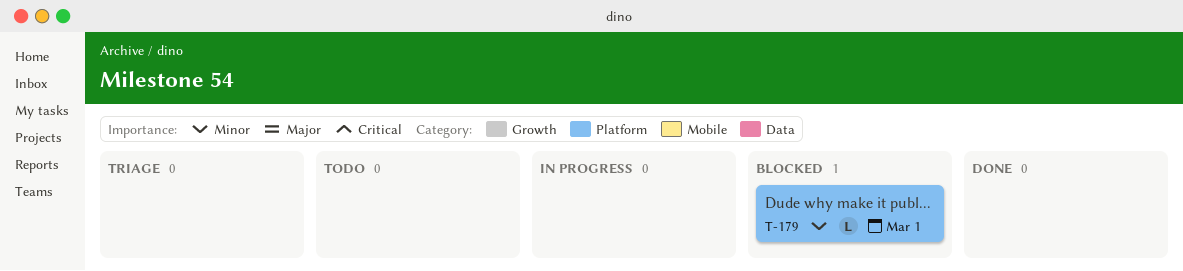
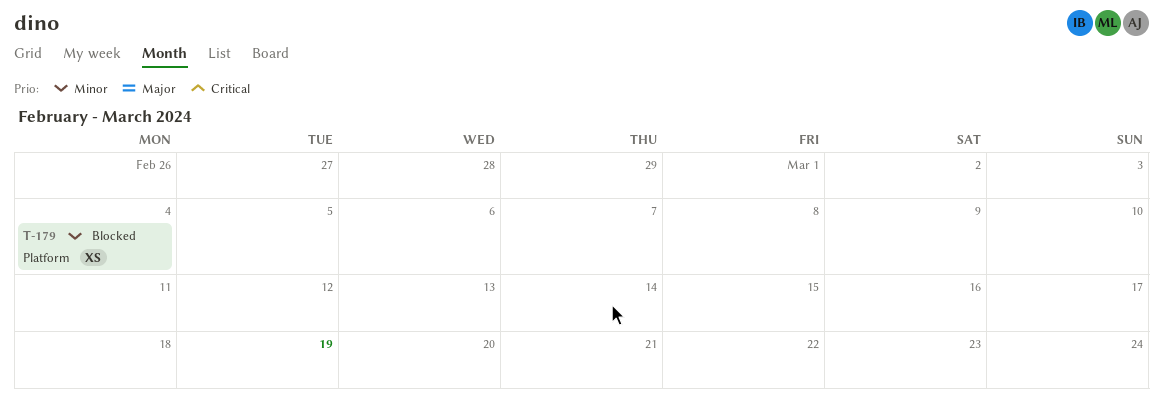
T-179, estimate: L -> XS
T-179, due: Mar 1 -> Mar 4

